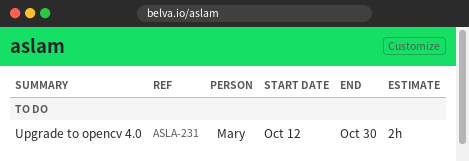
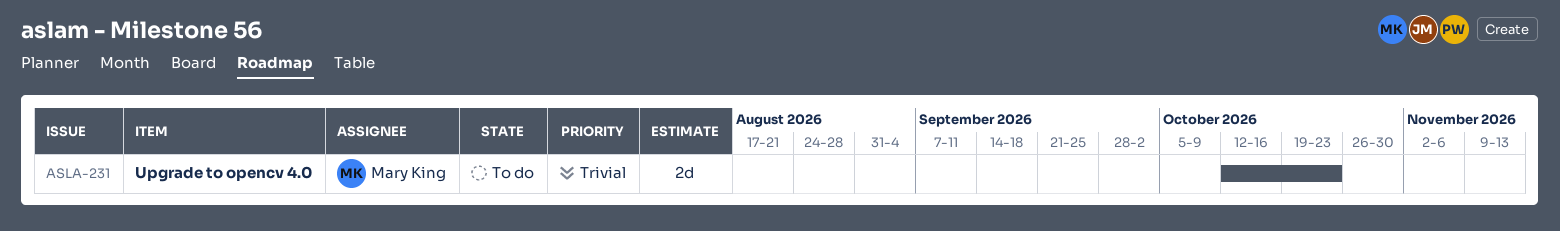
ASLA-231, estimate: 2h -> 2d
ASLA-231, due: Oct 30 -> Oct 23

